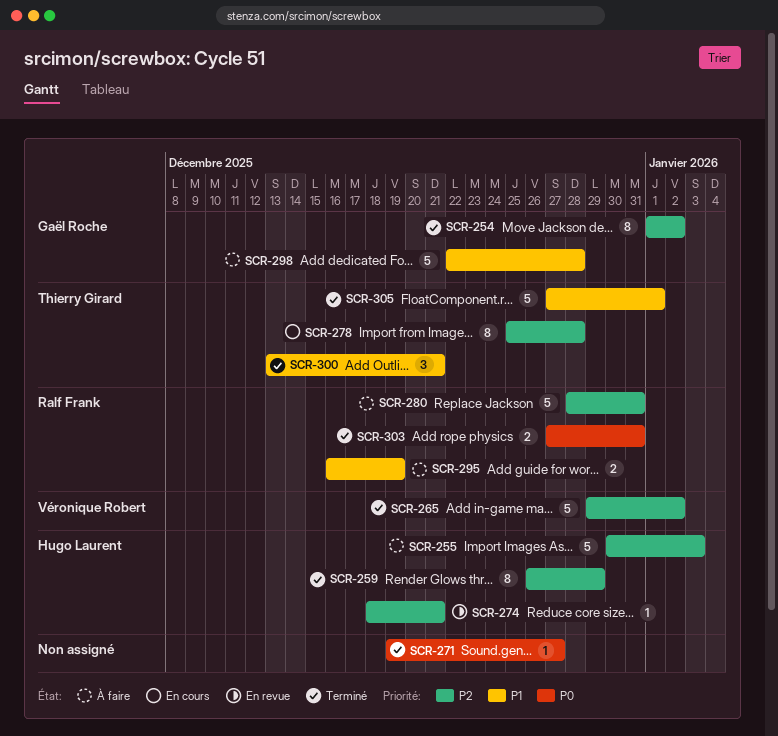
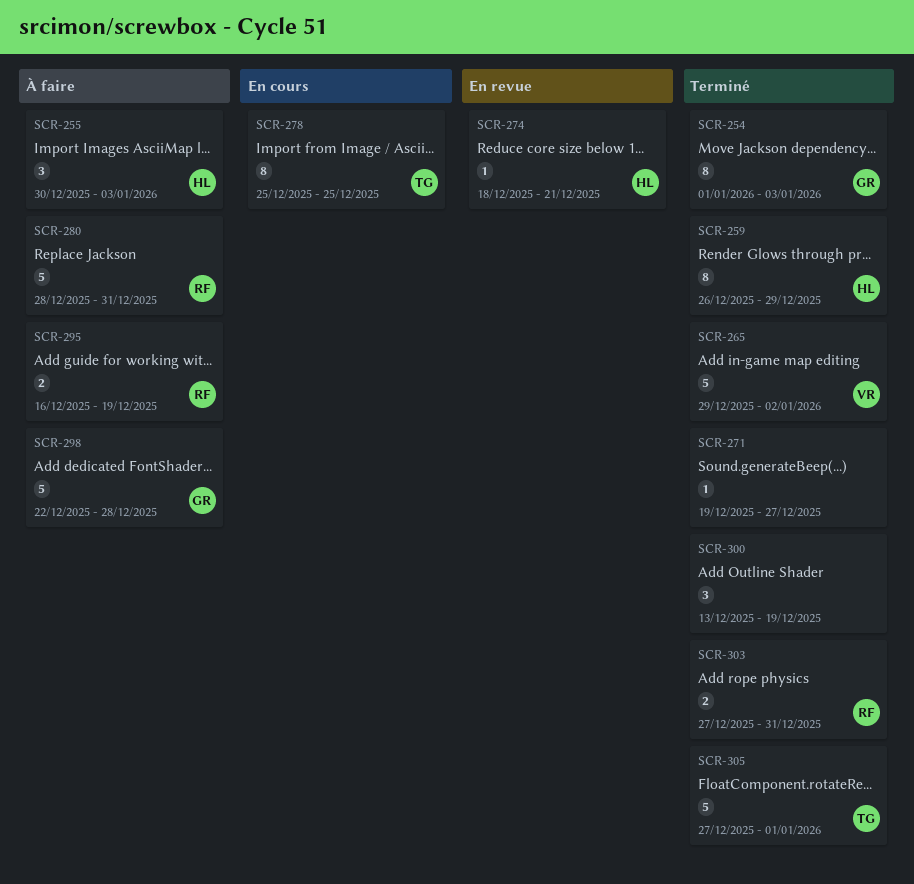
SCR-254, due: Jan 2 -> Jan 3
SCR-255, estimate: 5 -> 3
SCR-278, due: Dec 28 -> Dec 25
SCR-300, owner: Thierry Girard -> none
SCR-300, due: Dec 21 -> Dec 19

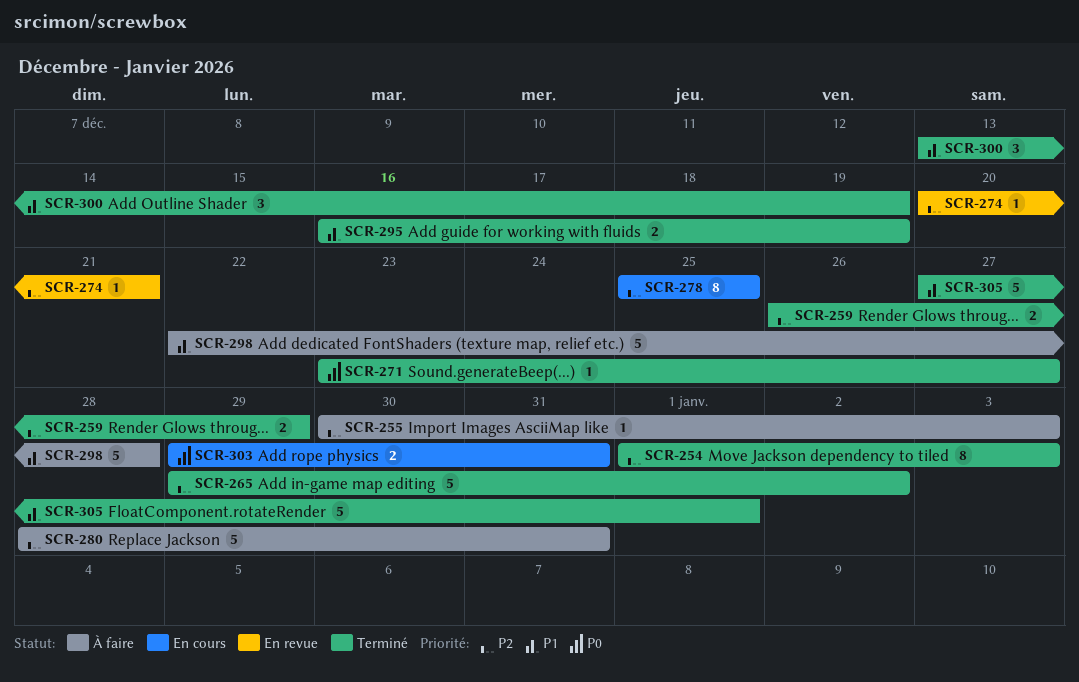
SCR-255, estimate: 3 -> 1
SCR-259, estimate: 8 -> 2
SCR-271, start: Dec 19 -> Dec 23
SCR-274, start: Dec 18 -> Dec 20
SCR-295, status: À faire -> Terminé
SCR-303, status: Terminé -> En cours
SCR-303, start: Dec 27 -> Dec 29

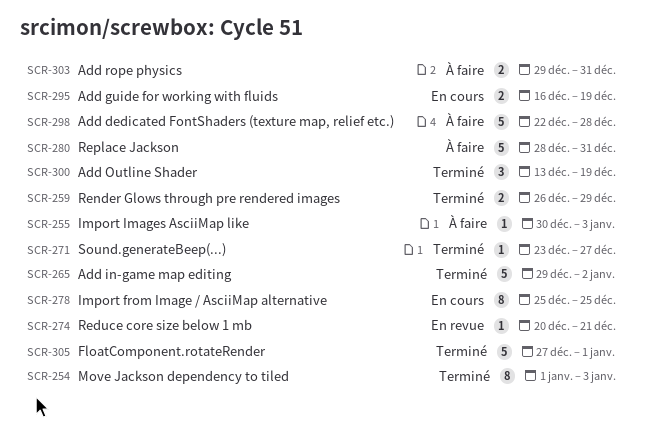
SCR-295, status: Terminé -> En cours
SCR-303, status: En cours -> À faire

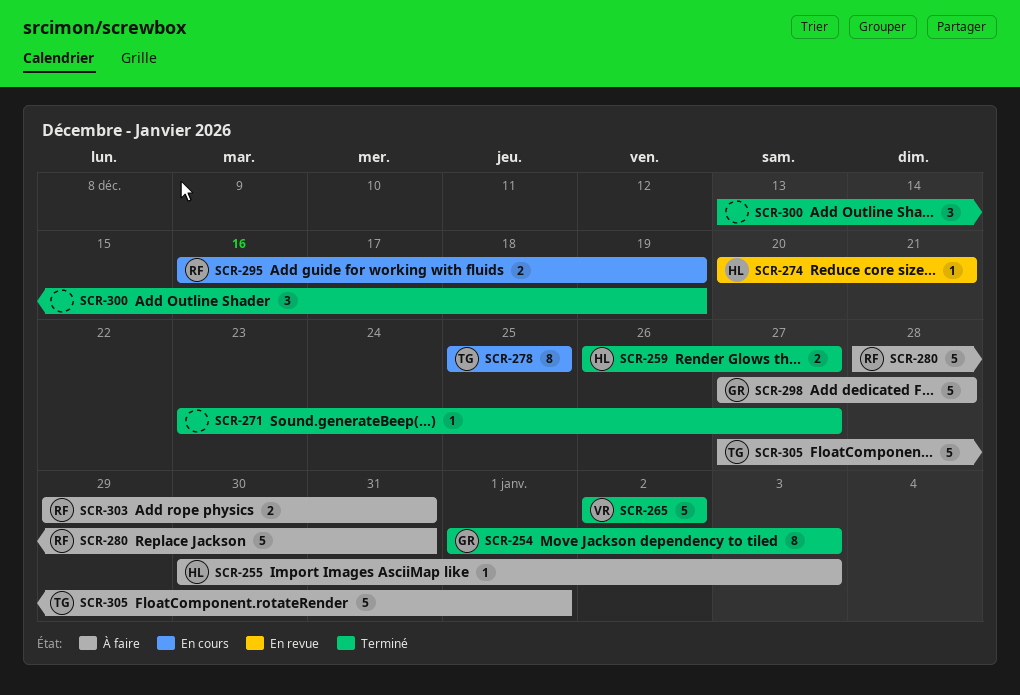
SCR-259, due: Dec 29 -> Dec 27
SCR-265, start: Dec 29 -> Jan 2
SCR-298, start: Dec 22 -> Dec 27
SCR-305, status: Terminé -> À faire

